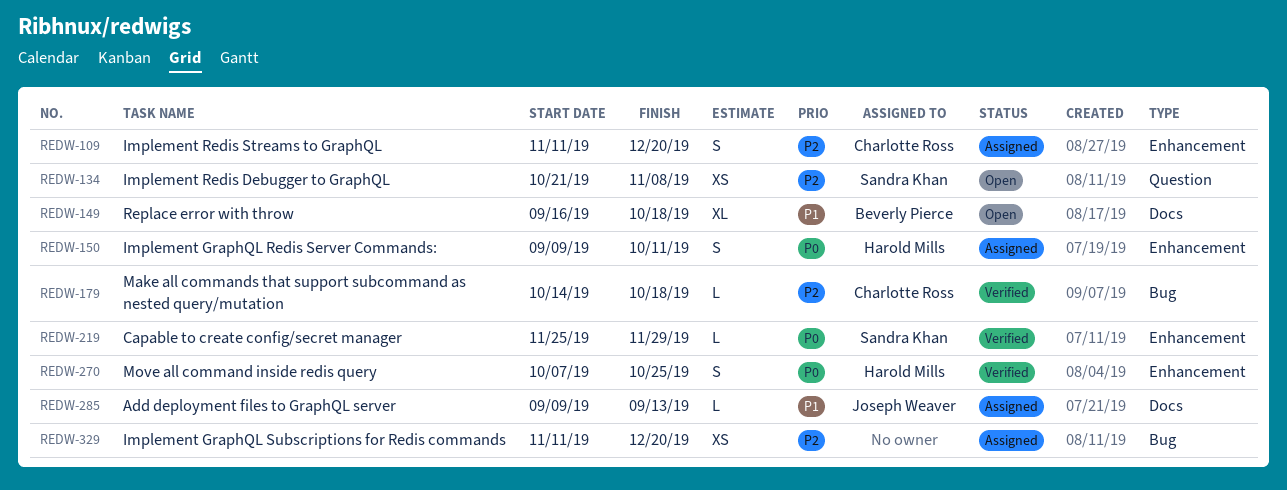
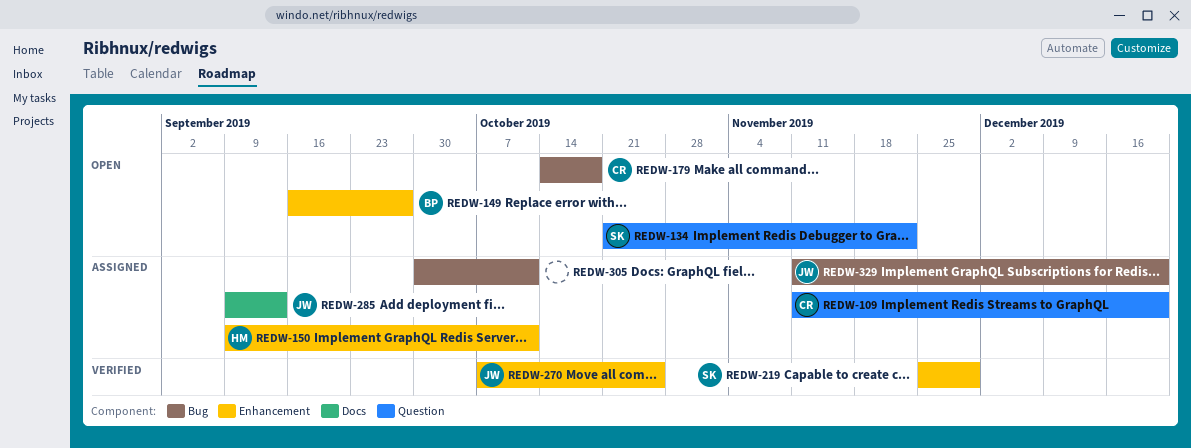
REDW-109, label: Enhancement -> Question
REDW-134, due: Nov 8 -> Nov 22
REDW-149, label: Docs -> Enhancement
REDW-149, due: Oct 18 -> Sep 27
REDW-179, status: Verified -> Open
REDW-270, owner: Harold Mills -> Joseph Weaver
REDW-305: none -> present
REDW-329, owner: none -> Joseph Weaver

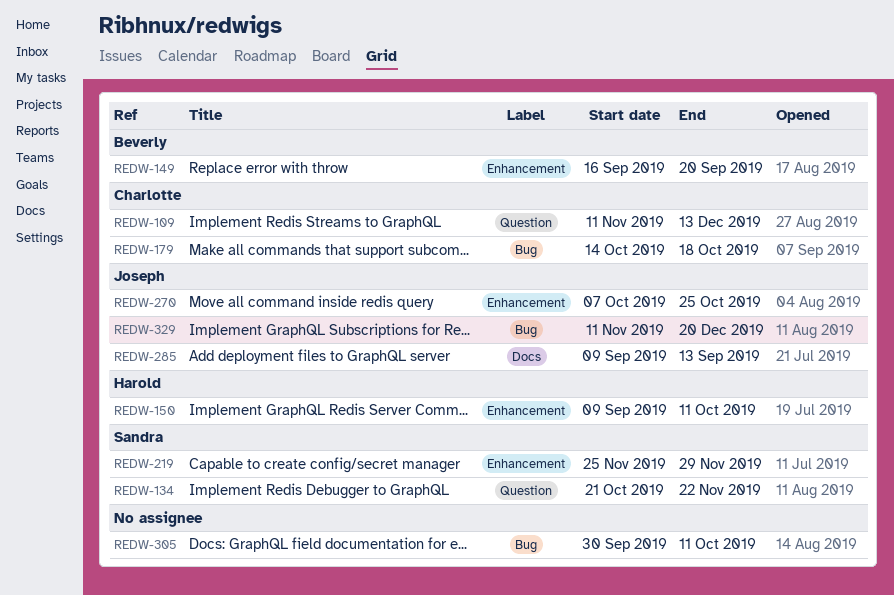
REDW-109, due: Dec 20 -> Dec 13
REDW-149, due: Sep 27 -> Sep 20

